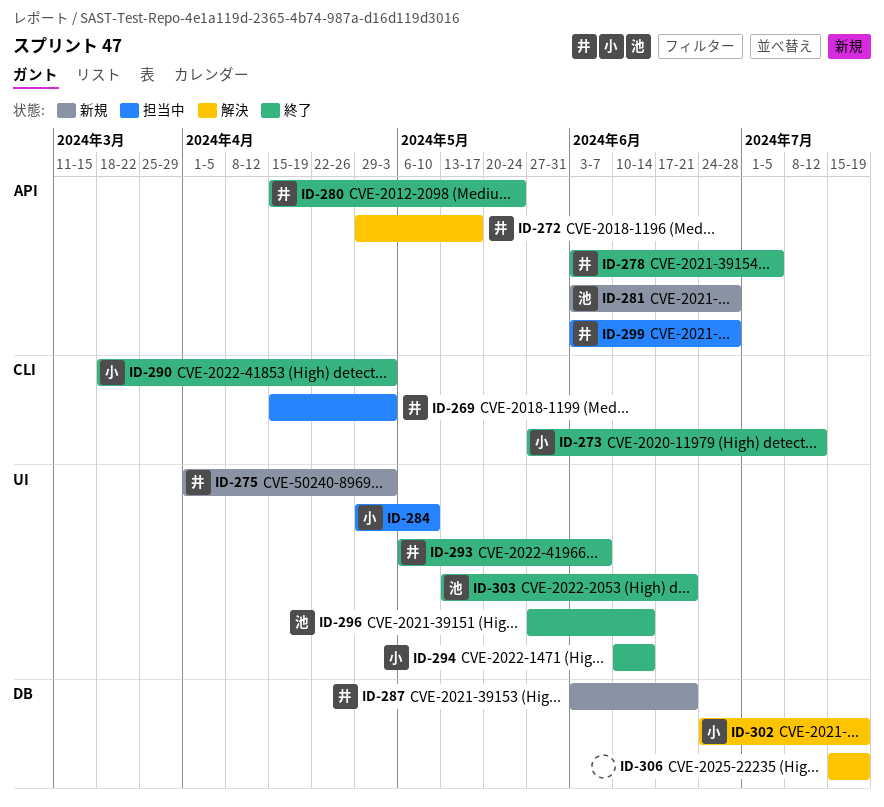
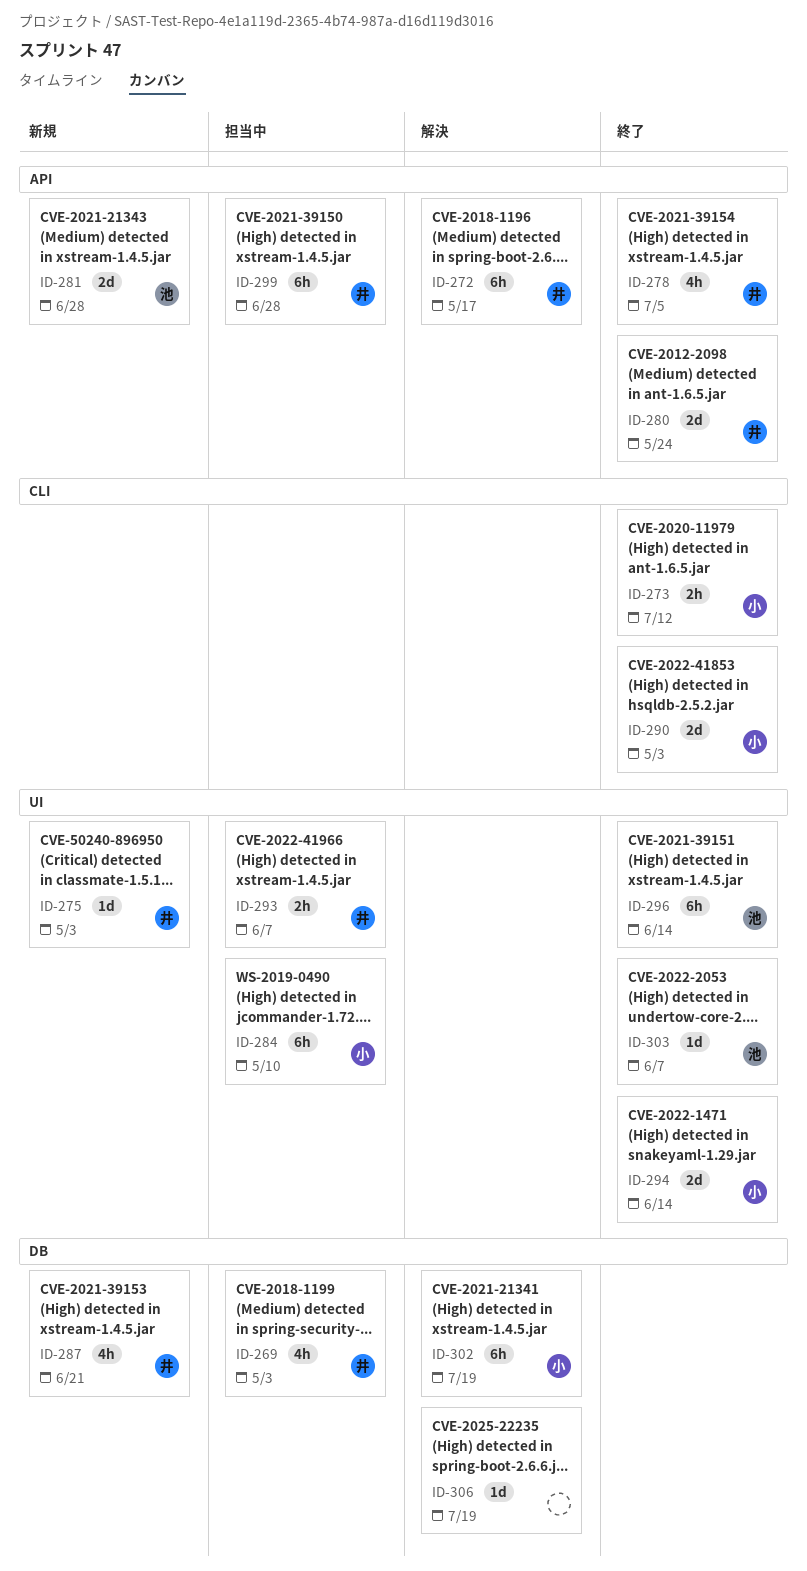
ID-269, label: CLI -> DB
ID-293, status: 終了 -> 担当中
ID-303, due: Jun 21 -> Jun 7

